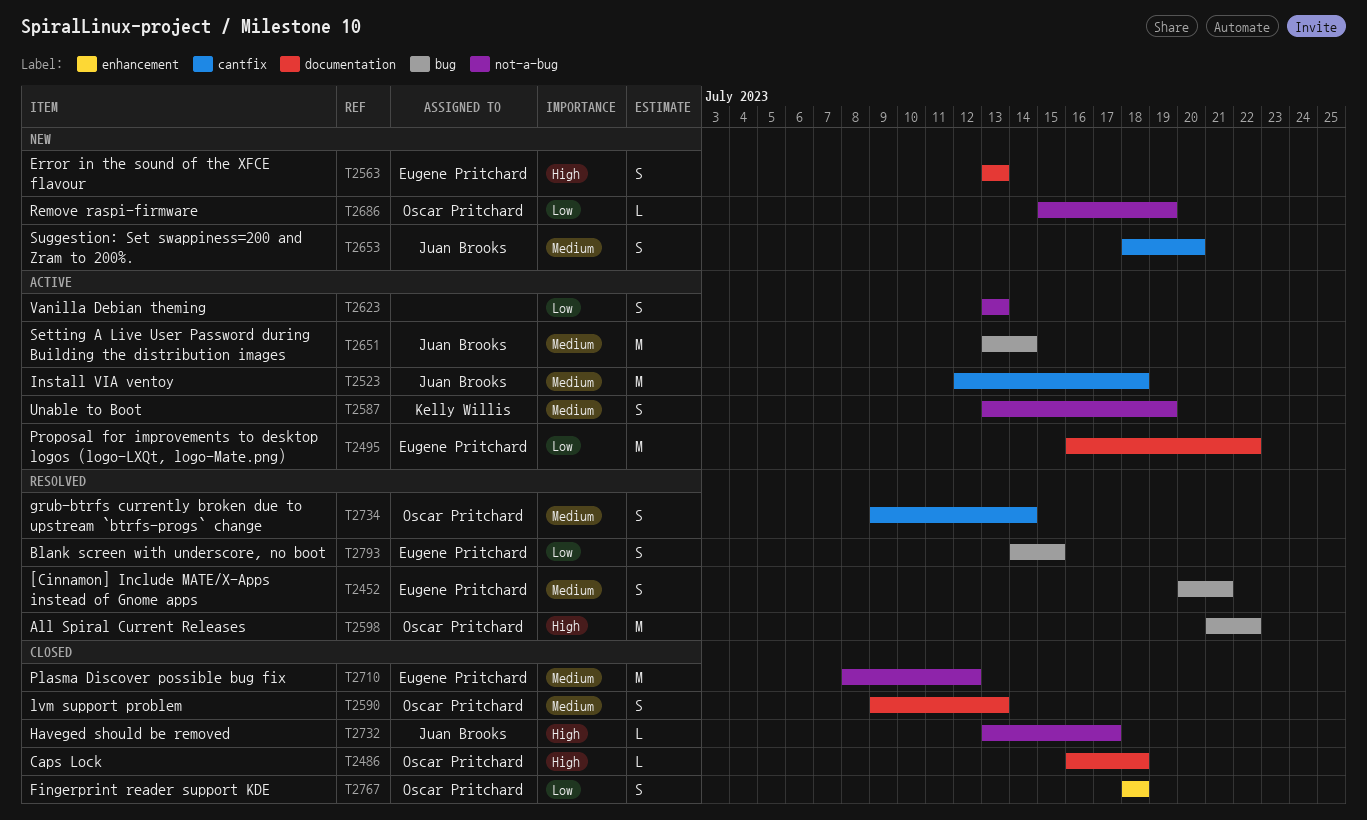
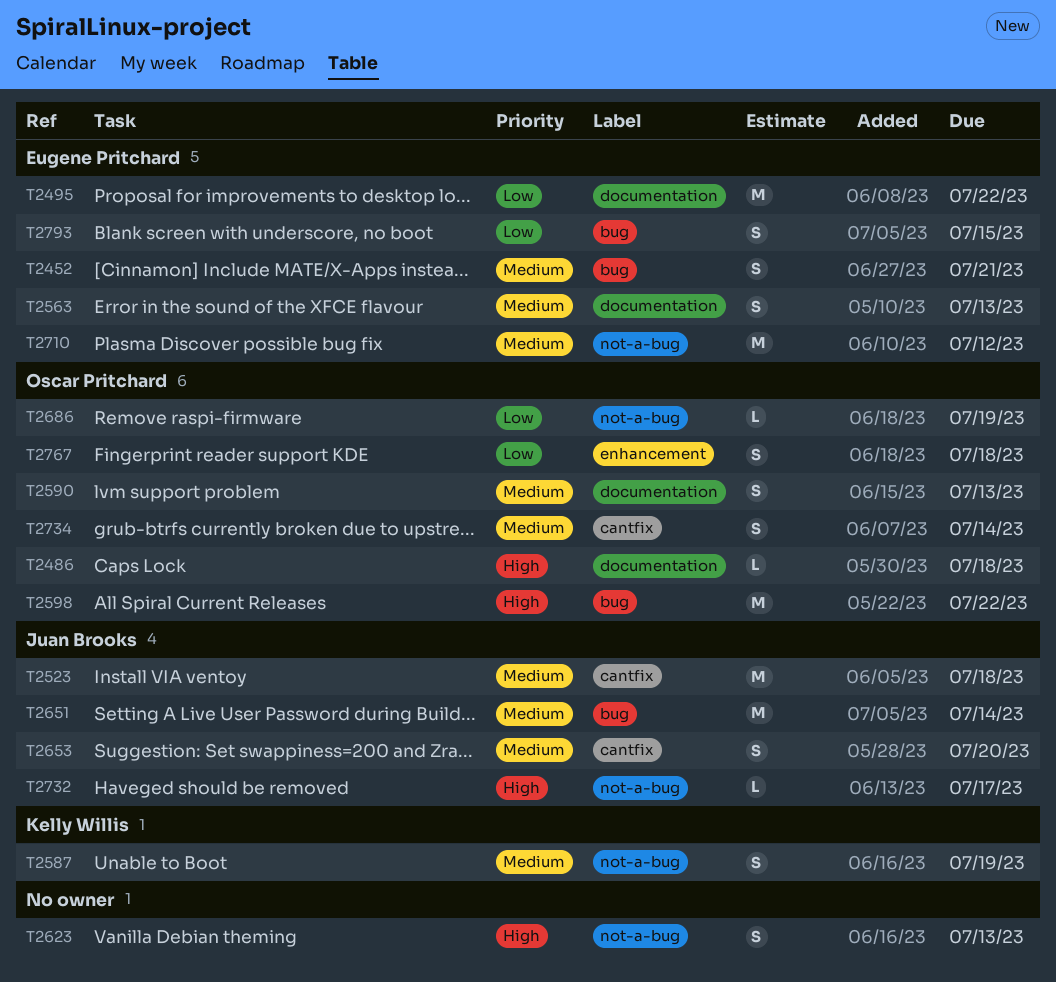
T2563, priority: High -> Medium
T2623, priority: Low -> High

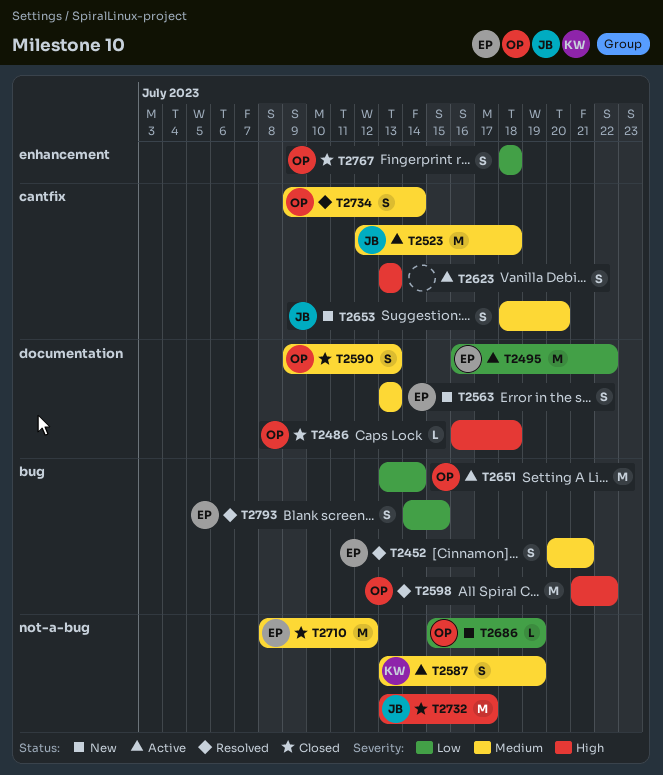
T2623, label: not-a-bug -> cantfix
T2651, owner: Juan Brooks -> Oscar Pritchard
T2651, priority: Medium -> Low
T2732, estimate: L -> M

